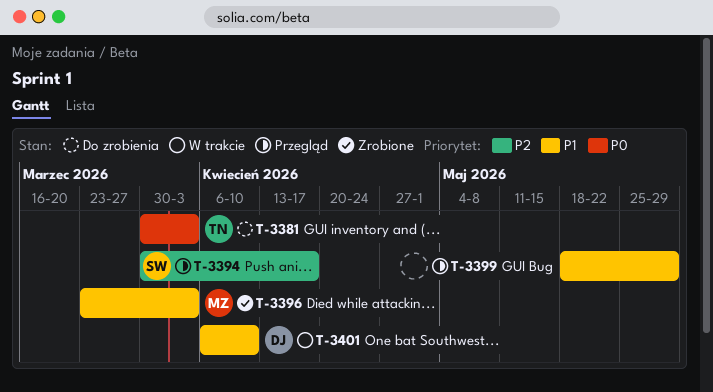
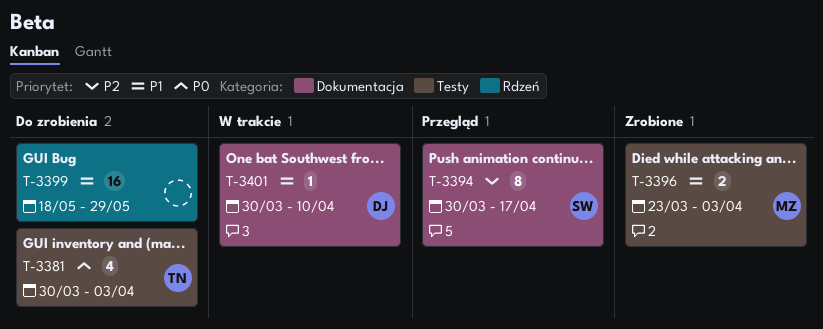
T-3399, status: Przegląd -> Do zrobienia
T-3401, start: Apr 6 -> Mar 30

